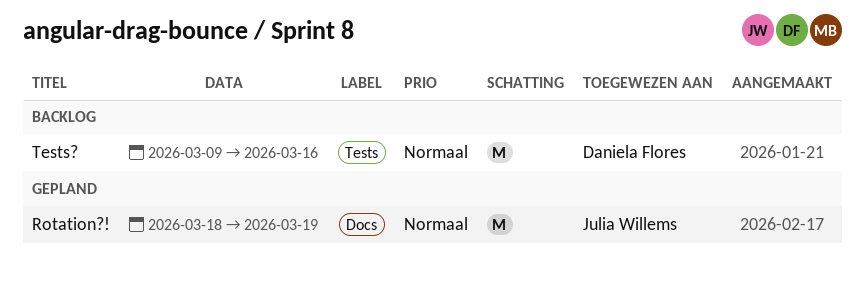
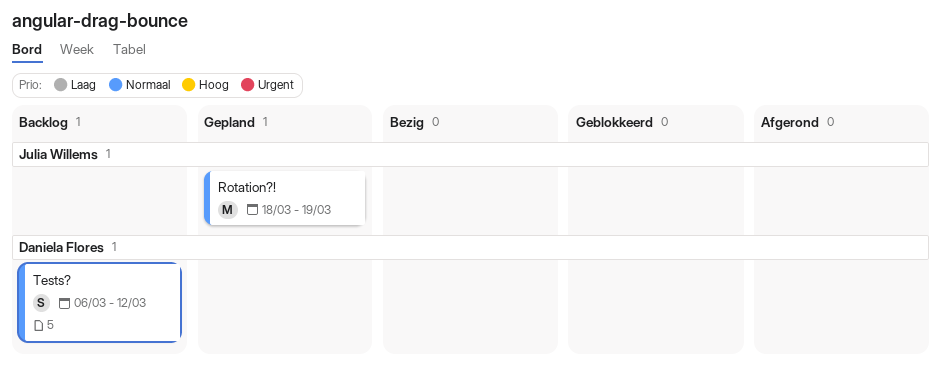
Tests?, estimate: M -> S
Tests?, start: Mar 9 -> Mar 6
Tests?, due: Mar 16 -> Mar 12

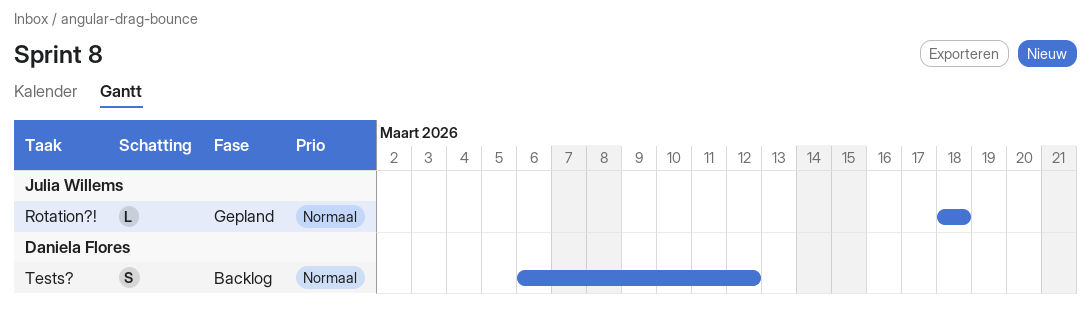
Rotation?!, estimate: M -> L
Rotation?!, due: Mar 19 -> Mar 18

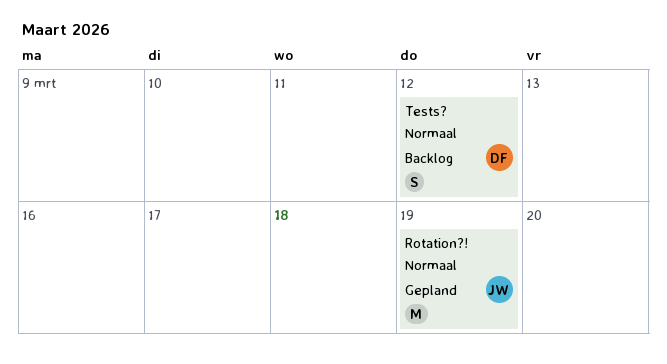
Rotation?!, estimate: L -> M
Rotation?!, due: Mar 18 -> Mar 19

